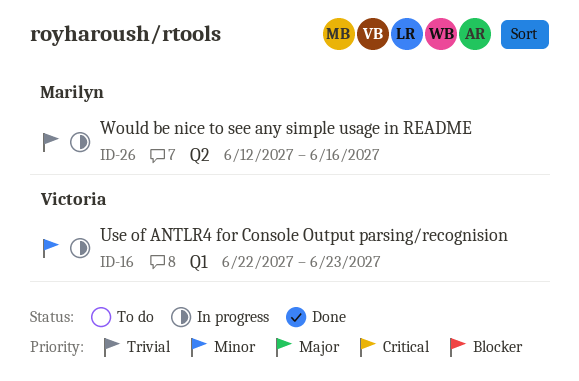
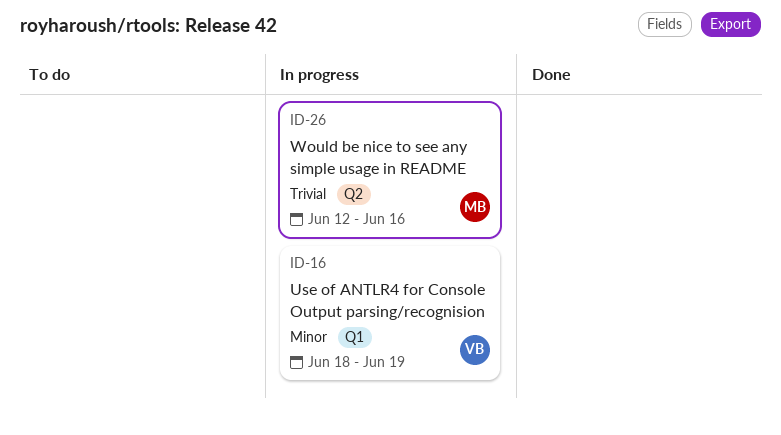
ID-16, start: Jun 22 -> Jun 18
ID-16, due: Jun 23 -> Jun 19

